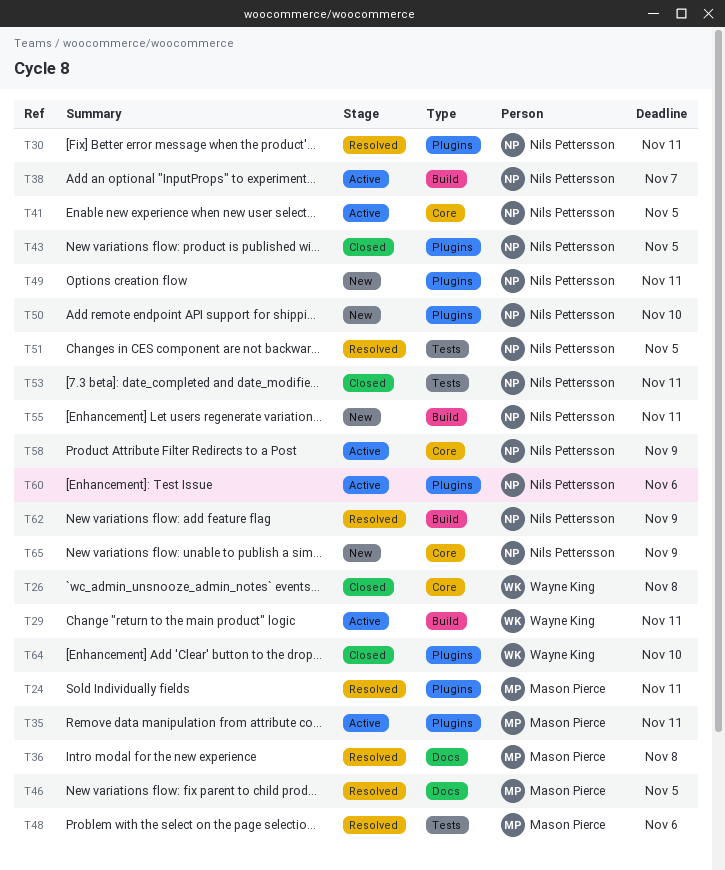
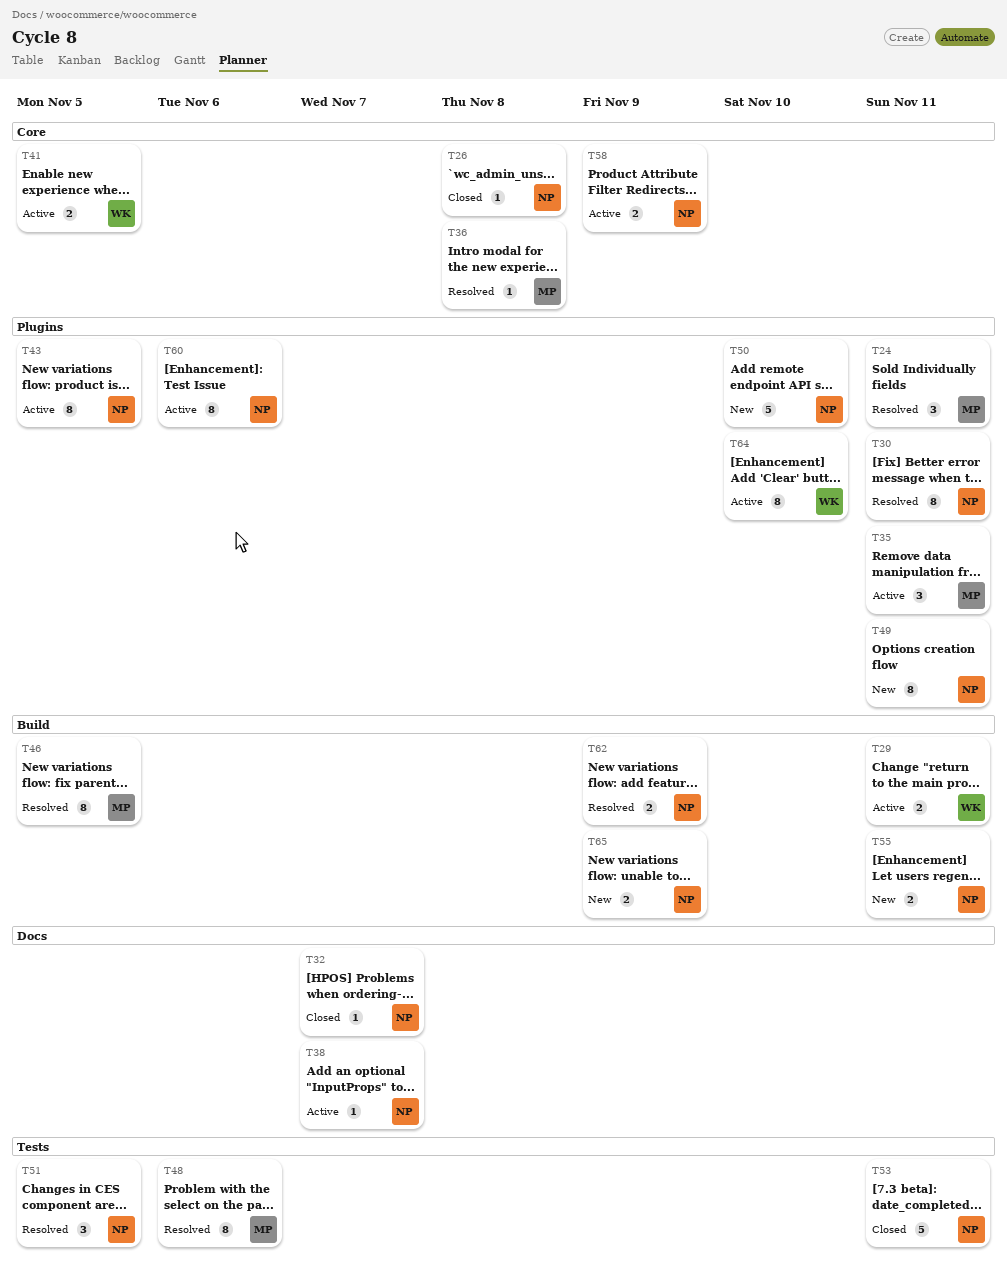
T26, owner: Wayne King -> Nils Pettersson
T32: none -> present
T36, label: Docs -> Core
T38, label: Build -> Docs
T41, owner: Nils Pettersson -> Wayne King
T43, status: Closed -> Active
T46, label: Docs -> Build
T64, status: Closed -> Active
T65, label: Core -> Build

